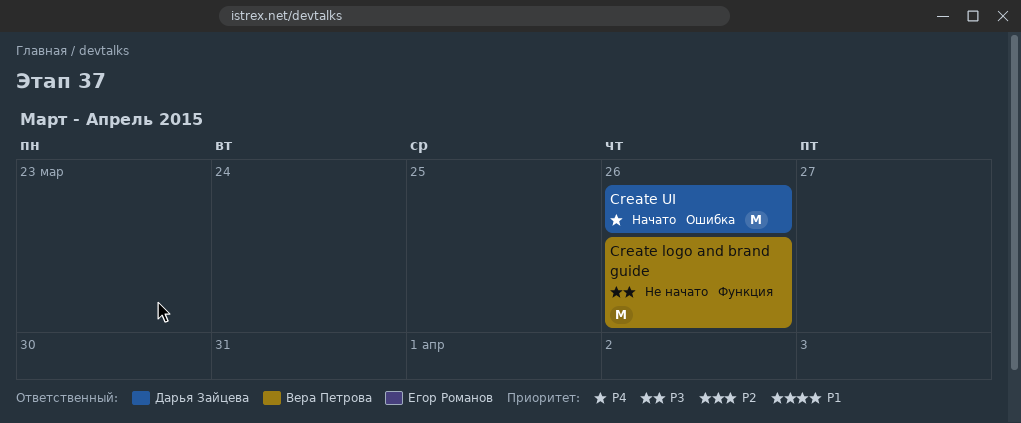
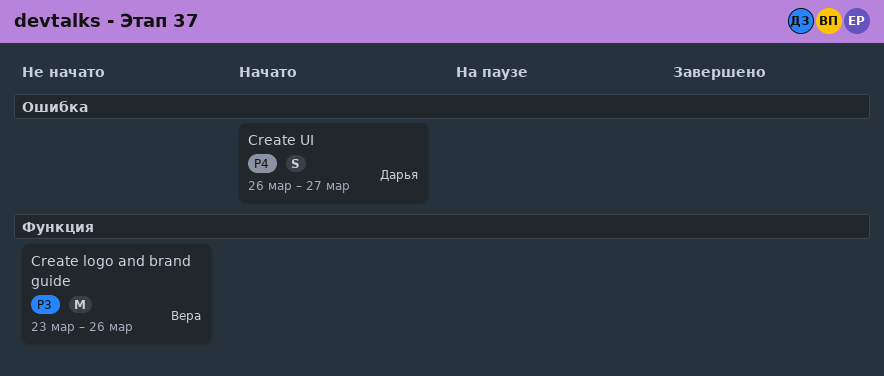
Create UI, estimate: M -> S
Create UI, due: Mar 26 -> Mar 27

